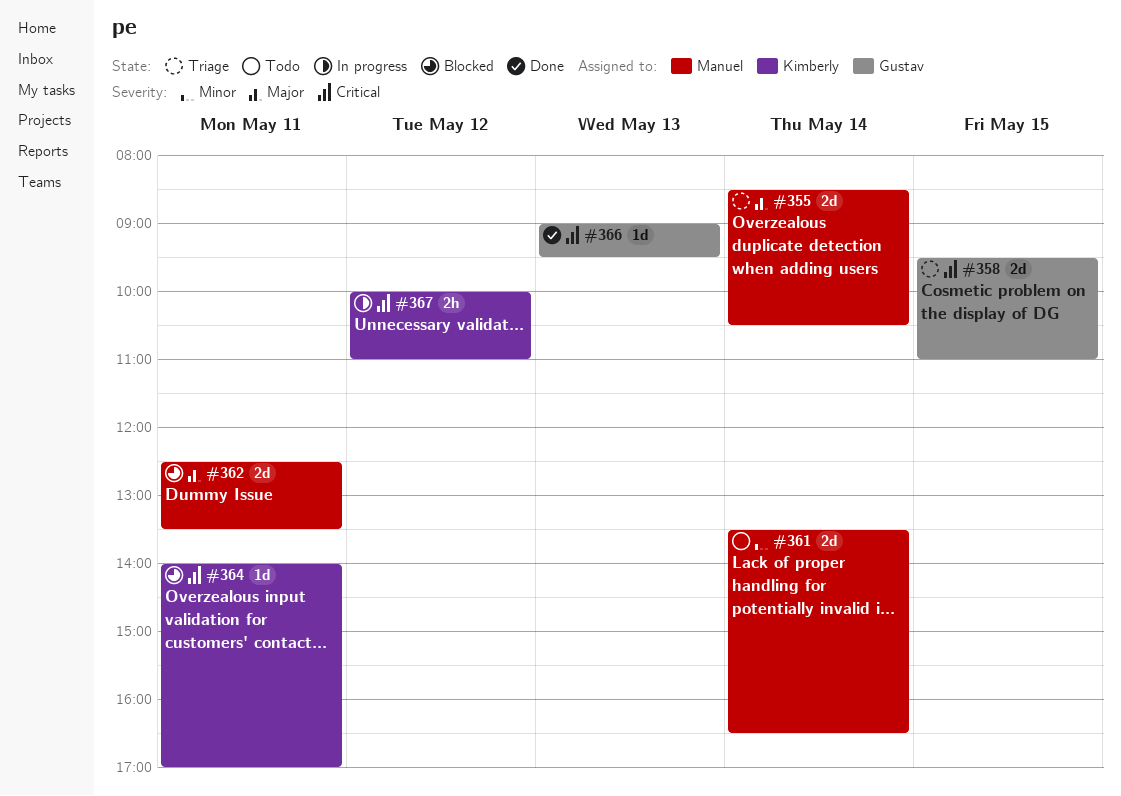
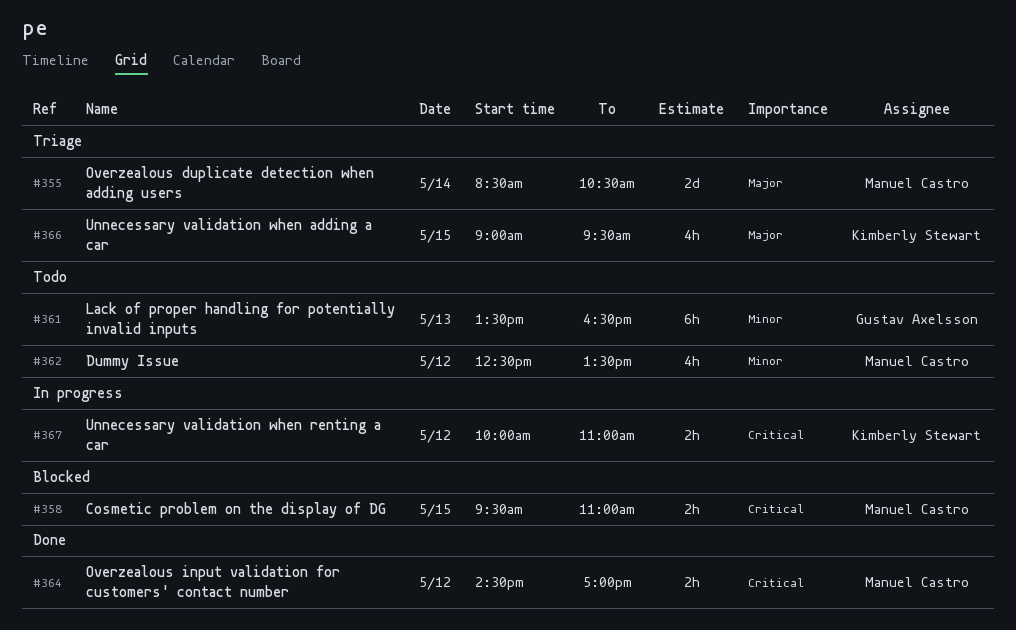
#358, status: Triage -> Blocked
#358, owner: Gustav Axelsson -> Manuel Castro
#358, estimate: 2d -> 2h
#361, owner: Manuel Castro -> Gustav Axelsson
#361, estimate: 2d -> 6h
#361, day: May 14 -> May 13
#362, status: Blocked -> Todo
#362, priority: Major -> Minor
#362, estimate: 2d -> 4h
#362, day: May 11 -> May 12
#364, status: Blocked -> Done
#364, owner: Kimberly Stewart -> Manuel Castro
#364, estimate: 1d -> 2h
#364, day: May 11 -> May 12
#364, begins: 14:00 -> 14:30
#366, status: Done -> Triage
#366, owner: Gustav Axelsson -> Kimberly Stewart
#366, priority: Critical -> Major
#366, estimate: 1d -> 4h
#366, day: May 13 -> May 15

